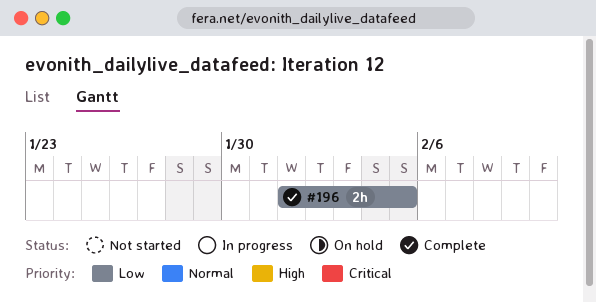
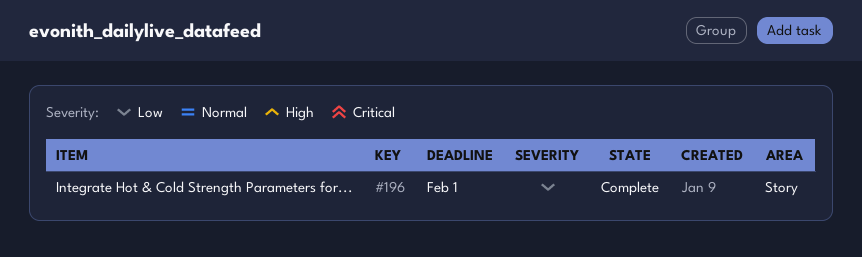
#196, due: Feb 5 -> Feb 1

